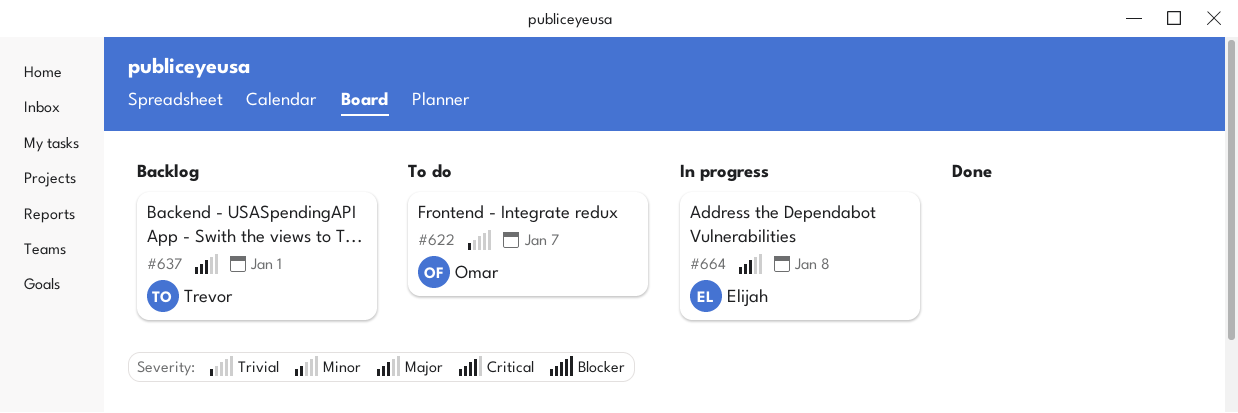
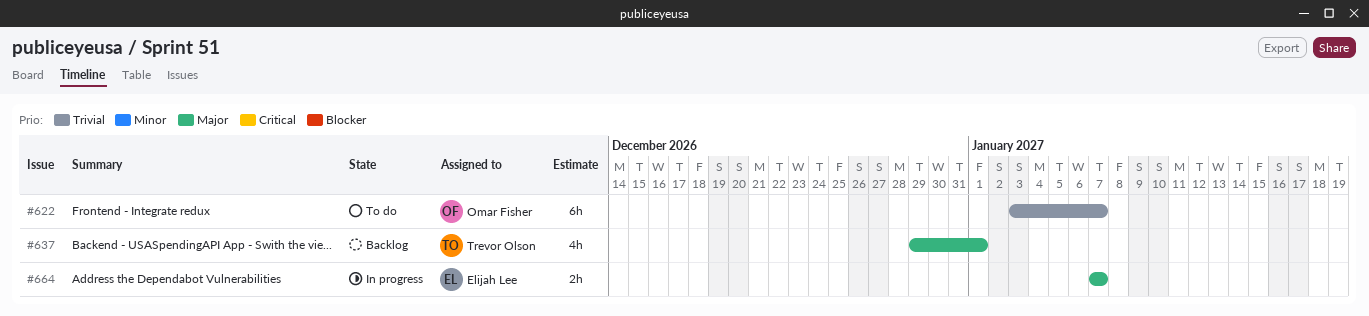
#664, due: Jan 8 -> Jan 7

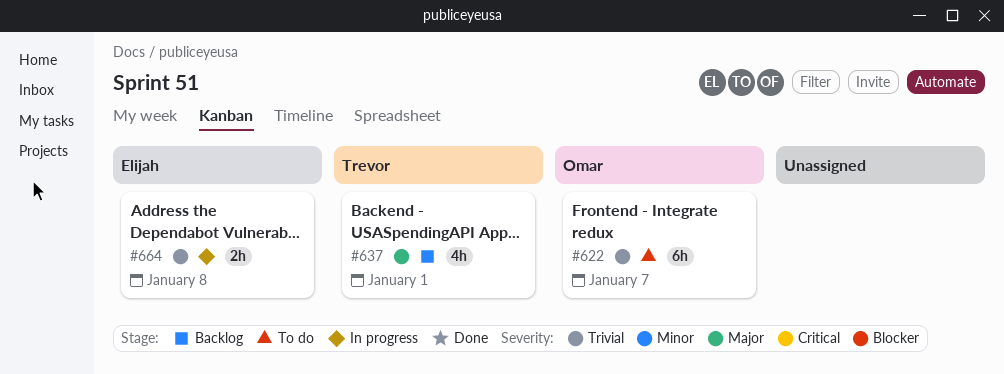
#664, priority: Major -> Trivial
#664, due: Jan 7 -> Jan 8

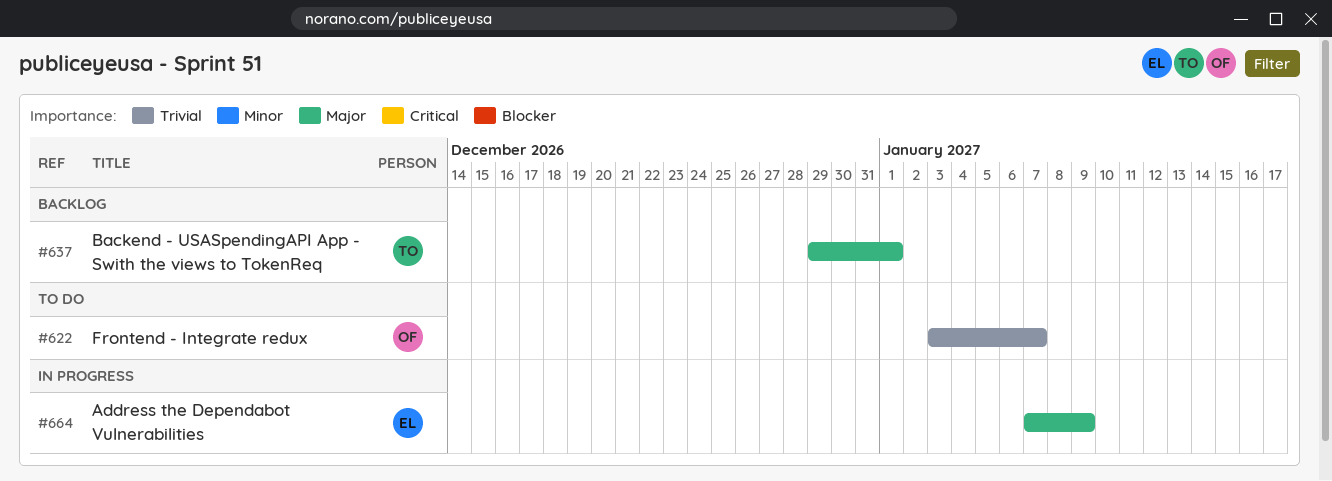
#664, priority: Trivial -> Major
#664, due: Jan 8 -> Jan 9

